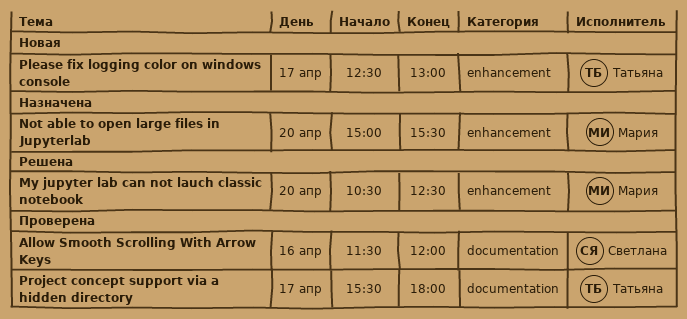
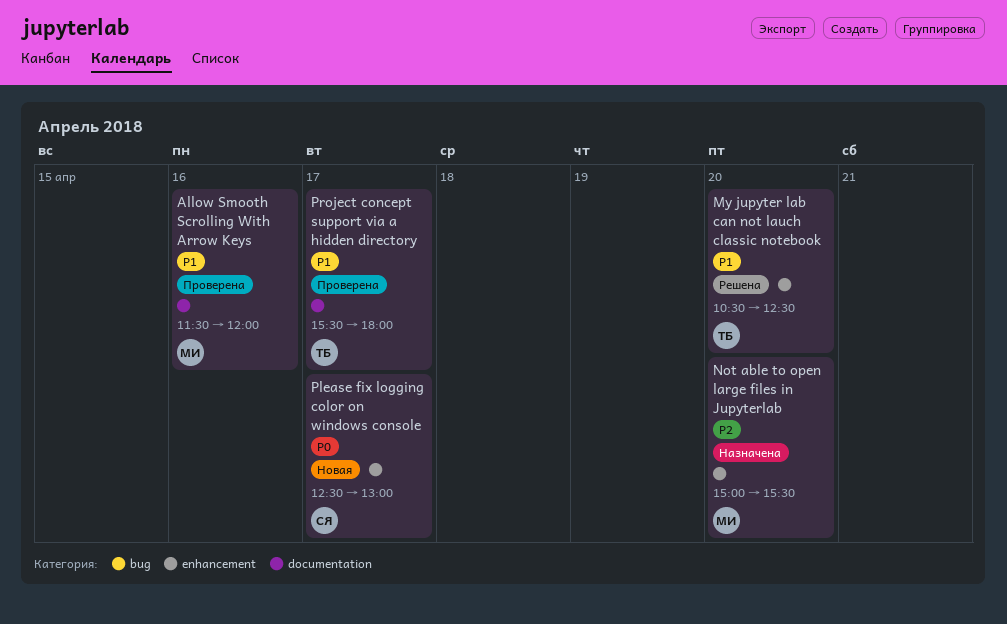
Allow Smooth Scrolling With Arrow Keys, owner: Светлана -> Мария
My jupyter lab can not lauch classic notebook, owner: Мария -> Татьяна
Please fix logging color on windows console, owner: Татьяна -> Светлана

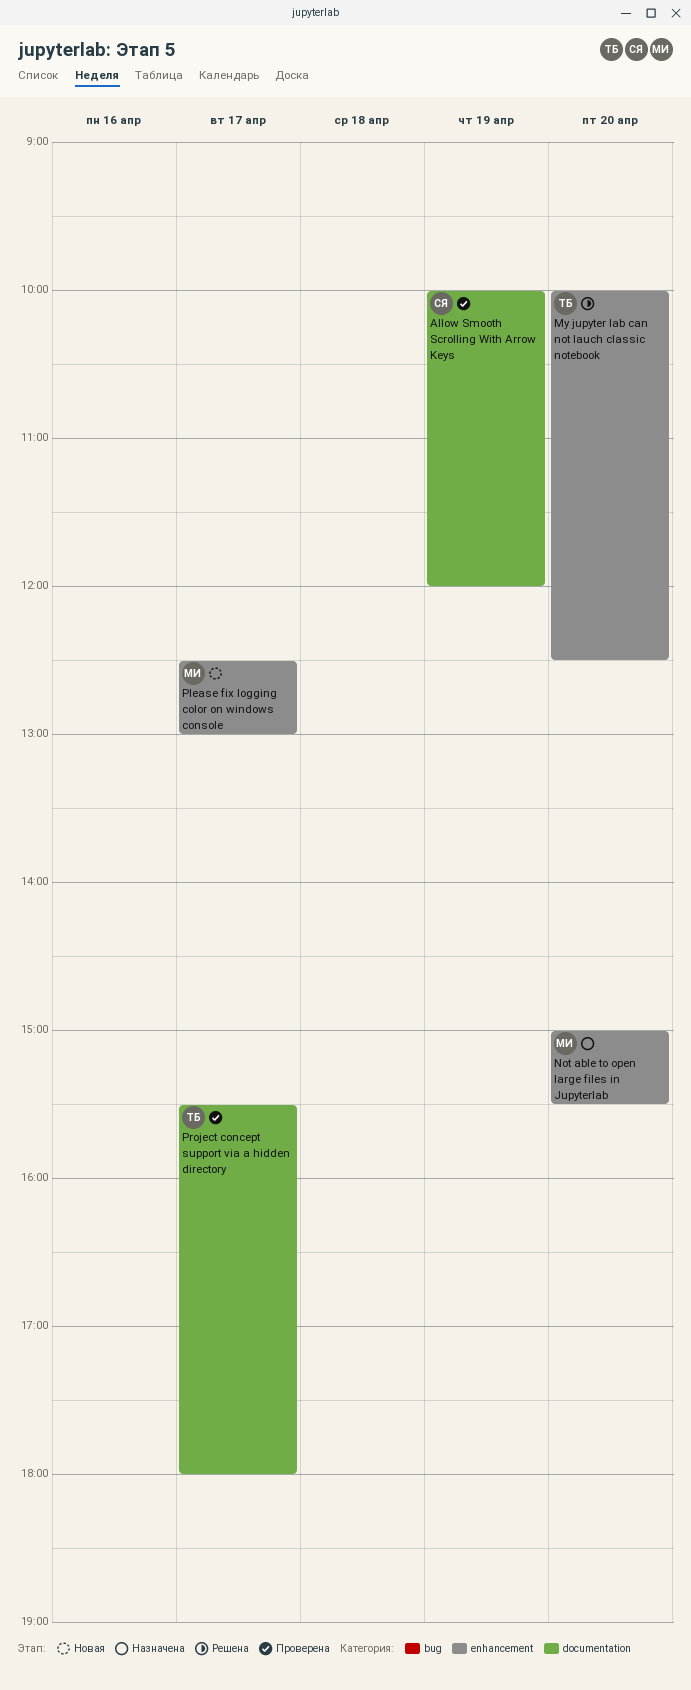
Allow Smooth Scrolling With Arrow Keys, owner: МИ -> СЯ
Allow Smooth Scrolling With Arrow Keys, day: Apr 16 -> Apr 19
Allow Smooth Scrolling With Arrow Keys, begins: 11:30 -> 10:00
My jupyter lab can not lauch classic notebook, begins: 10:30 -> 10:00
Please fix logging color on windows console, owner: СЯ -> МИ

